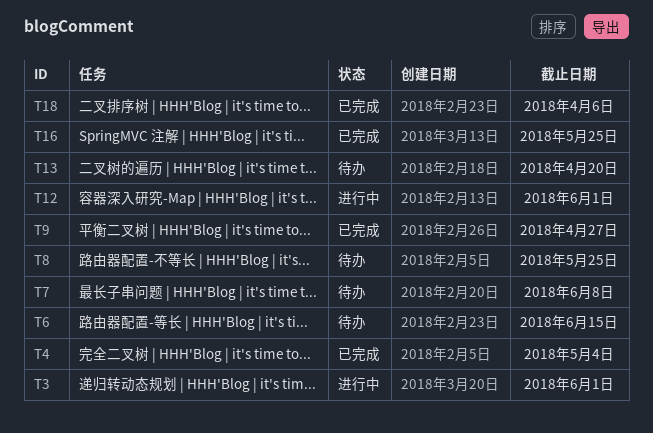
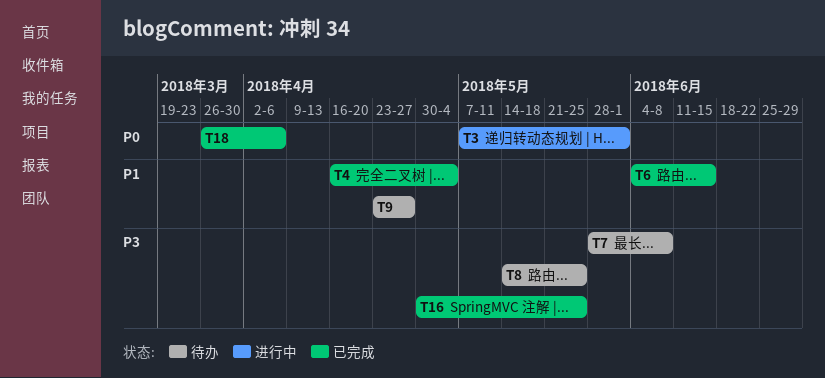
T6, status: 待办 -> 已完成
T9, status: 已完成 -> 待办
T12: present -> none
T13: present -> none

